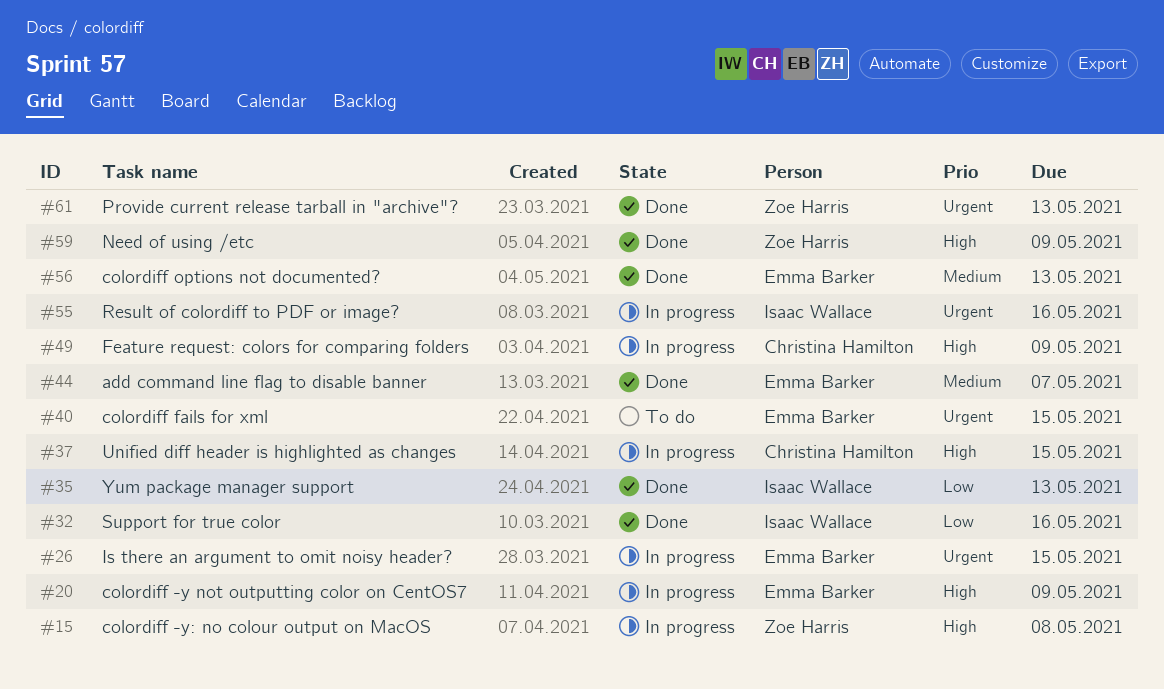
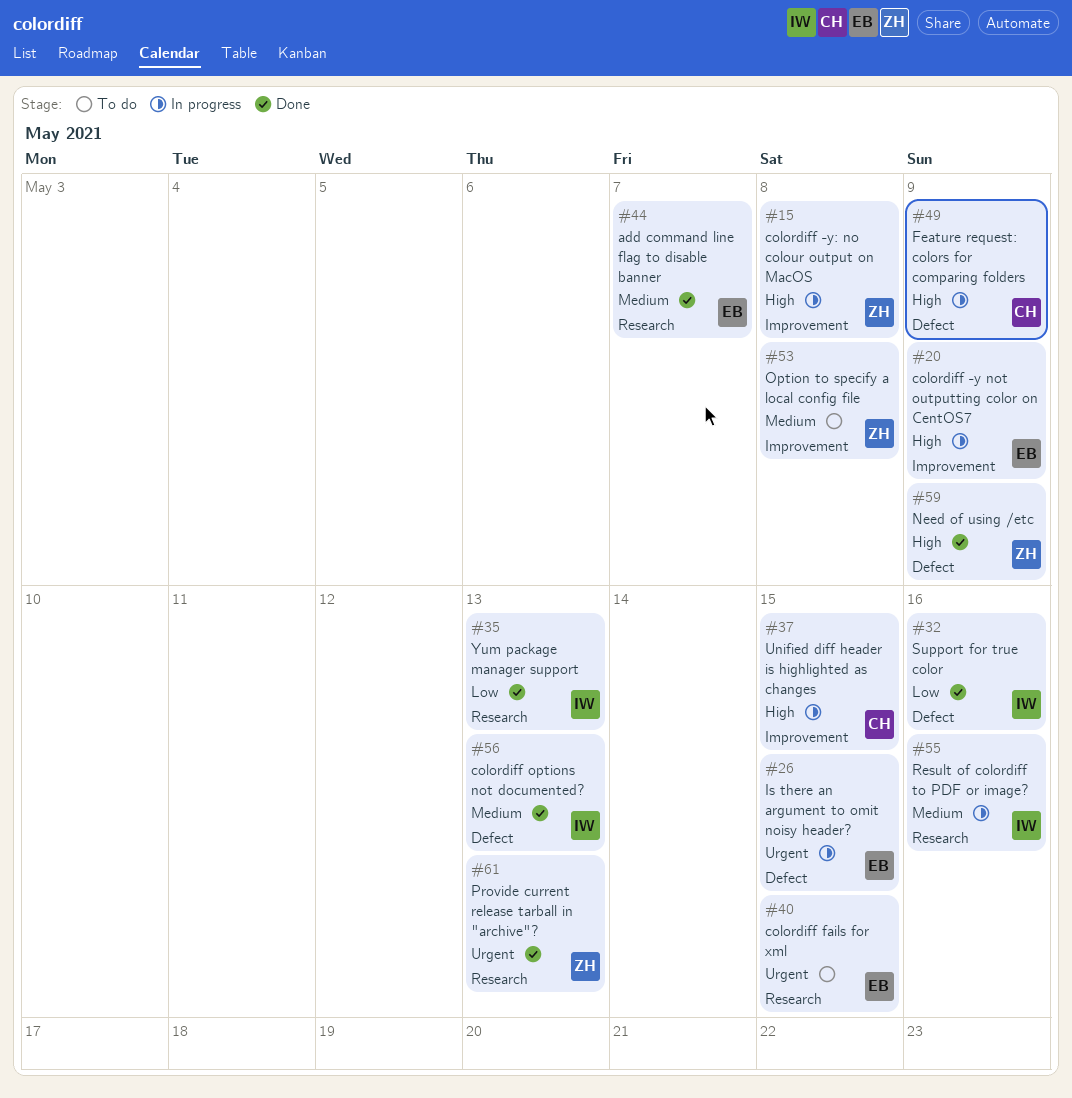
#53: none -> present
#55, priority: Urgent -> Medium
#56, owner: Emma Barker -> Isaac Wallace

